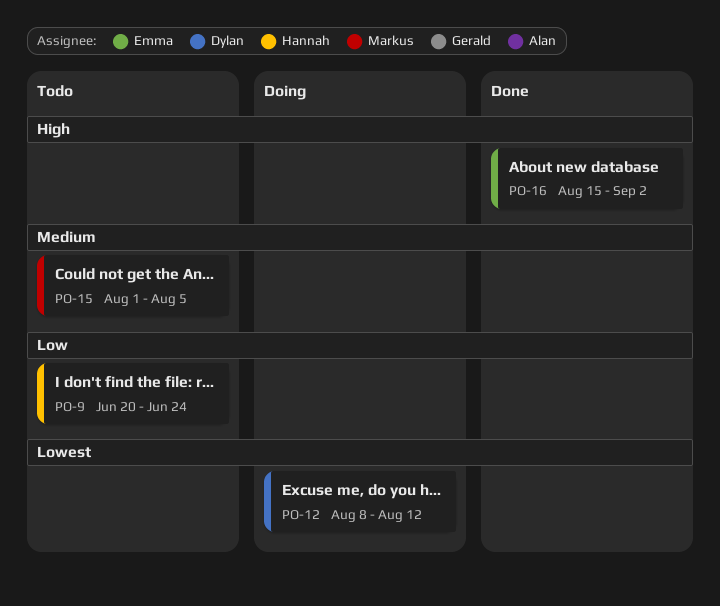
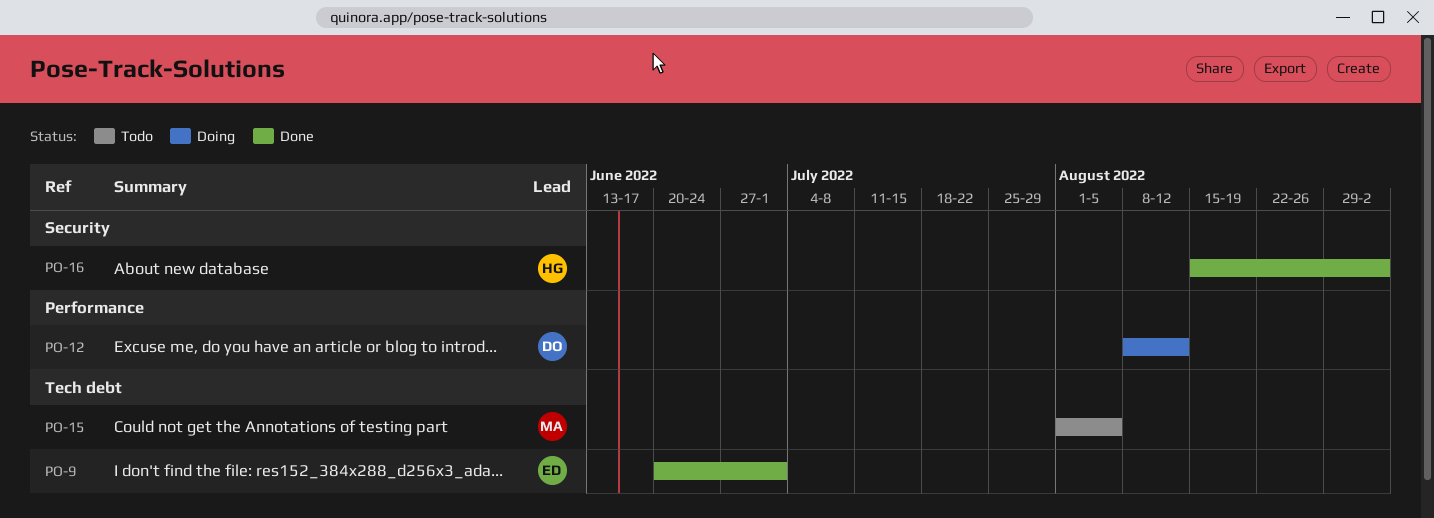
PO-9, status: Todo -> Done
PO-9, owner: Hannah -> Emma
PO-9, due: Jun 24 -> Jul 1
PO-16, owner: Emma -> Hannah

